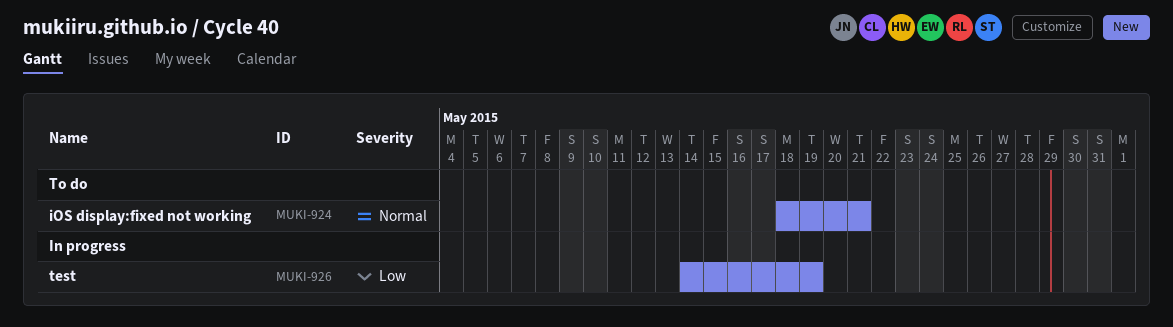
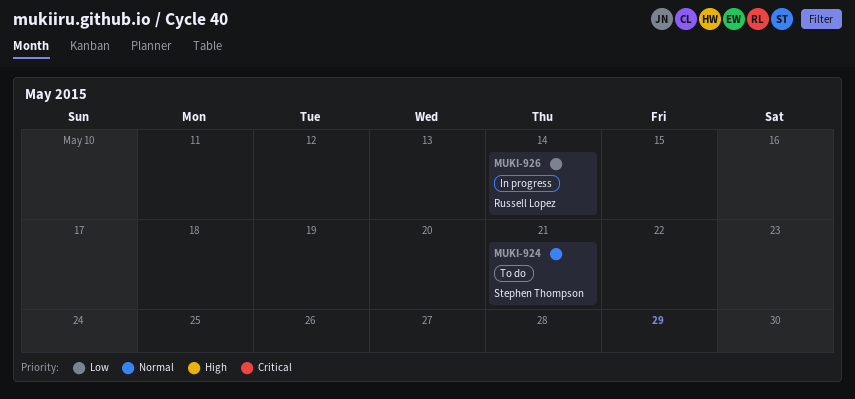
MUKI-926, due: May 19 -> May 14

